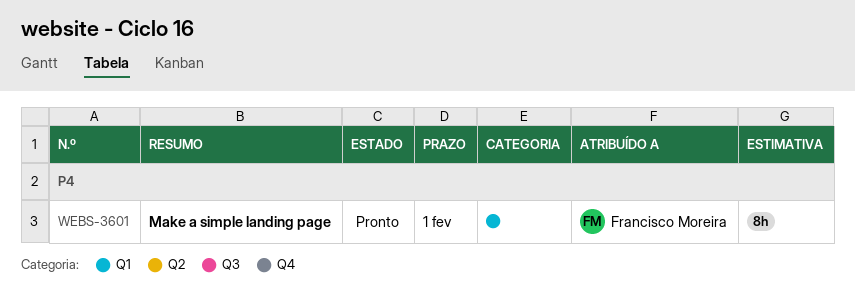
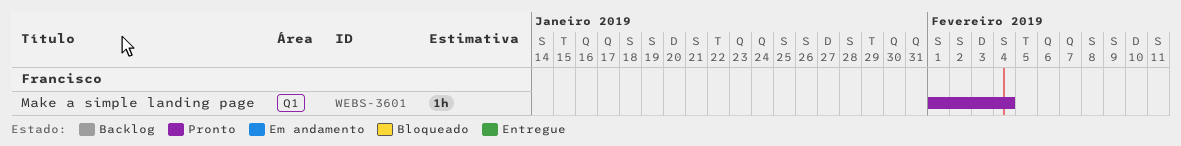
WEBS-3601, estimate: 8h -> 1h
WEBS-3601, due: Feb 1 -> Feb 4

